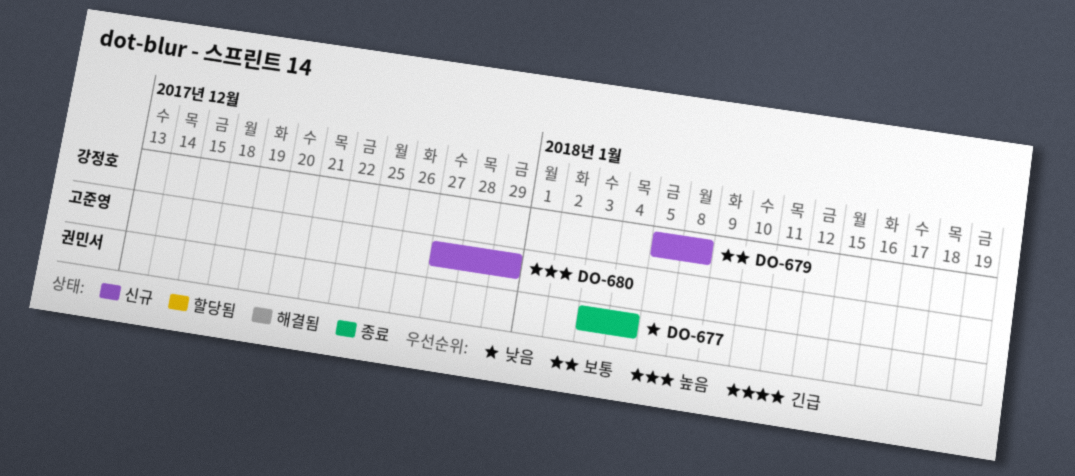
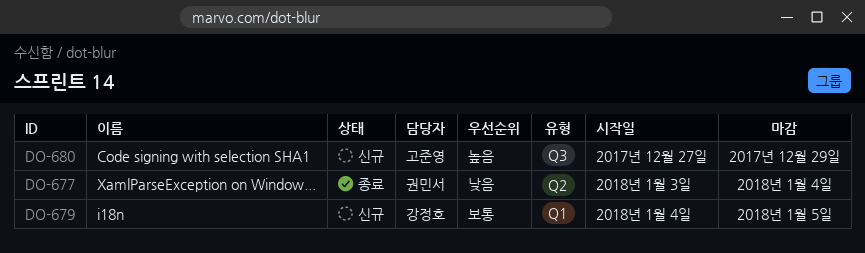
DO-679, start: Jan 5 -> Jan 4
DO-679, due: Jan 8 -> Jan 5

